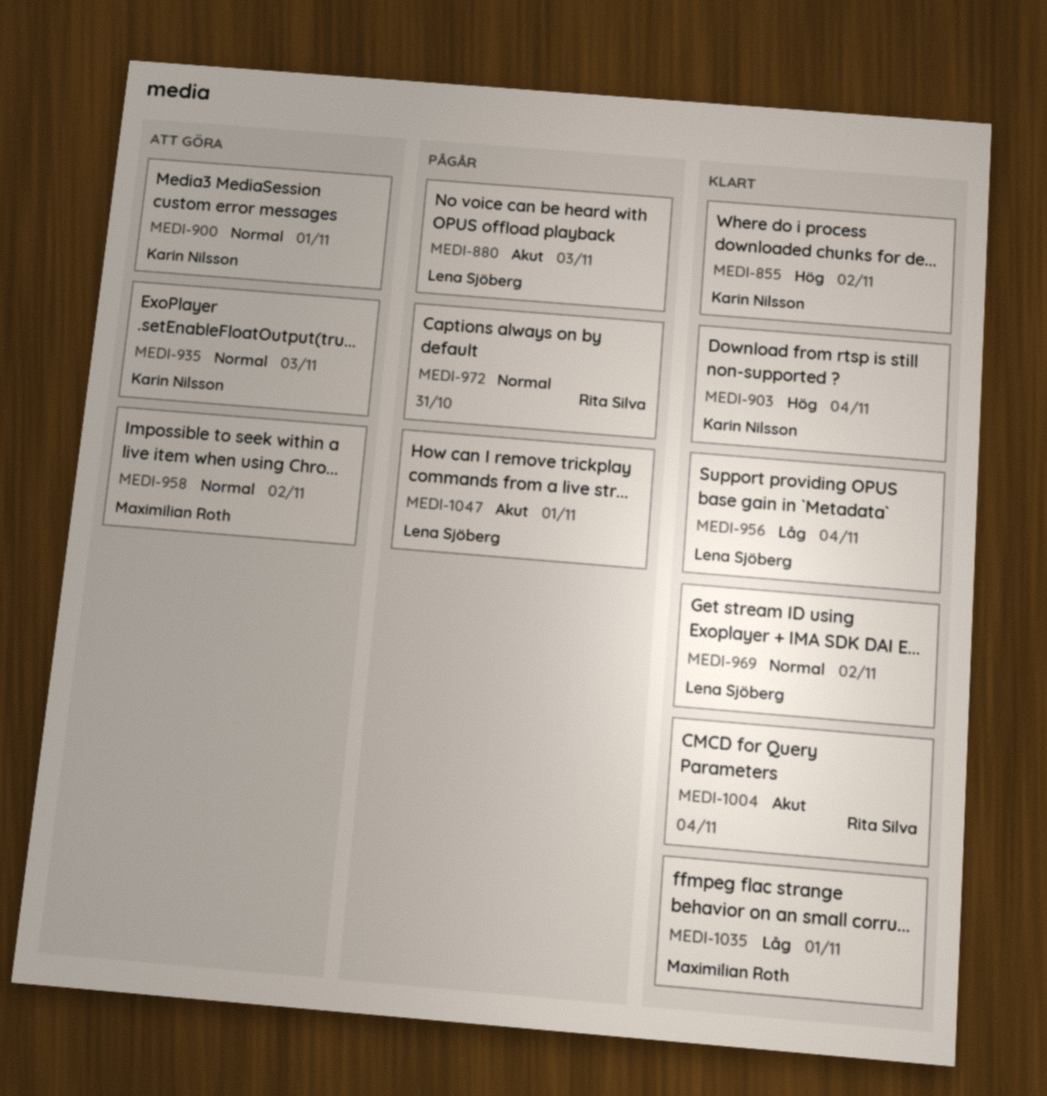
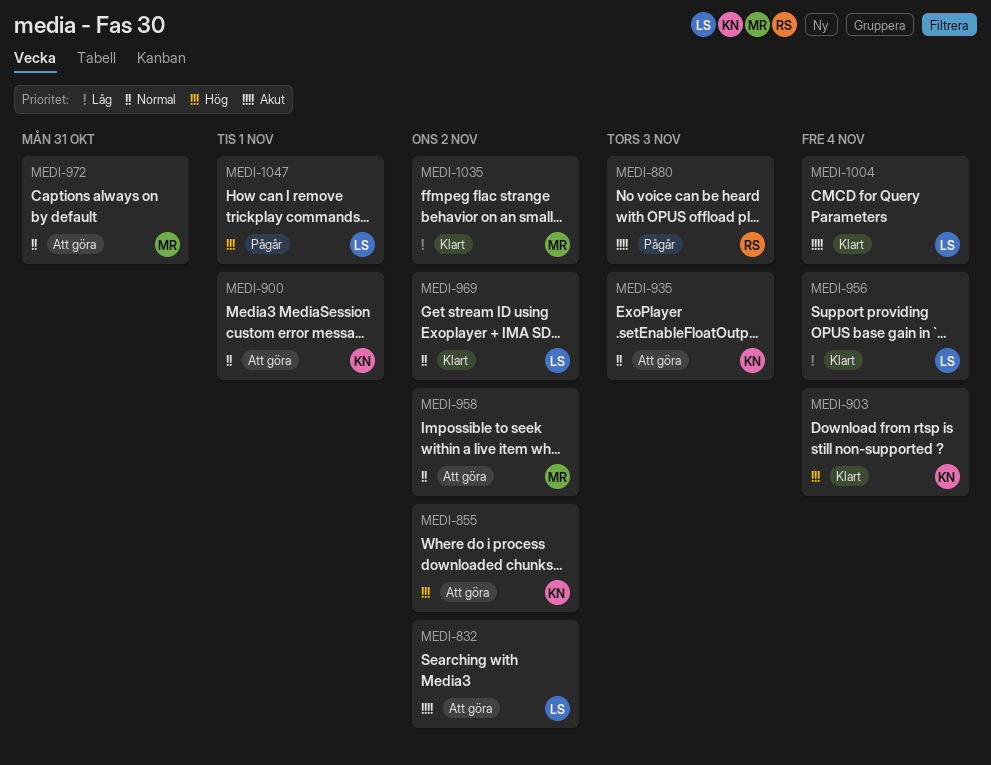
MEDI-832: none -> present
MEDI-855, status: Klart -> Att göra
MEDI-880, owner: Lena Sjöberg -> Rita Silva
MEDI-972, status: Pågår -> Att göra
MEDI-972, owner: Rita Silva -> Maximilian Roth
MEDI-1004, owner: Rita Silva -> Lena Sjöberg
MEDI-1035, due: Nov 1 -> Nov 2
MEDI-1047, priority: Akut -> Hög

